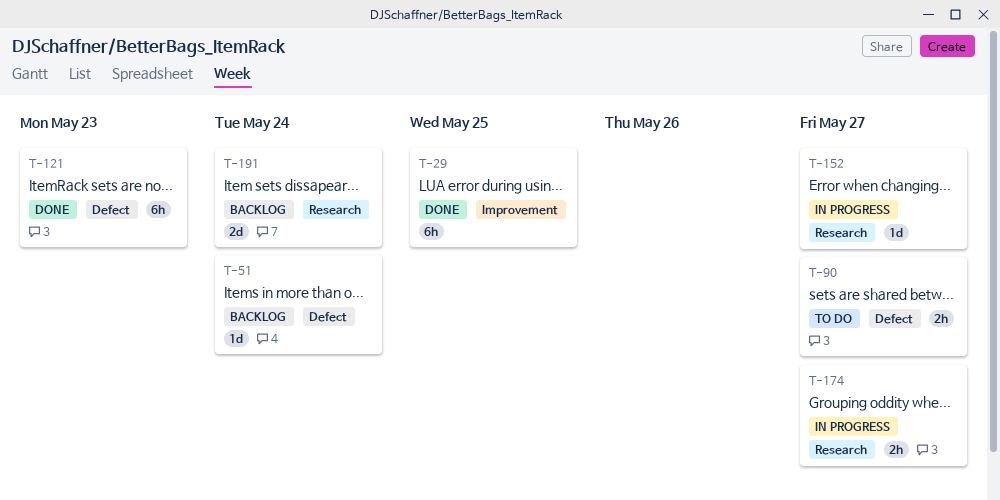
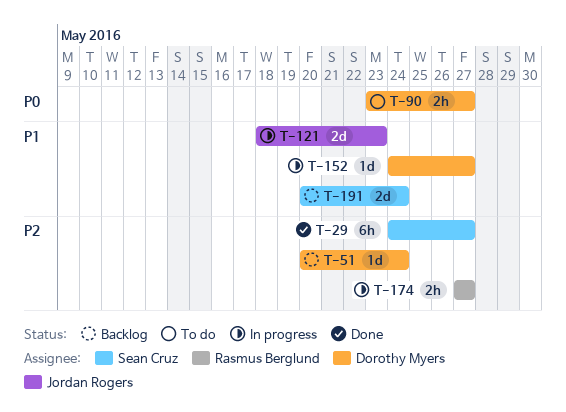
T-29, due: May 25 -> May 27
T-121, status: Done -> In progress
T-121, estimate: 6h -> 2d

